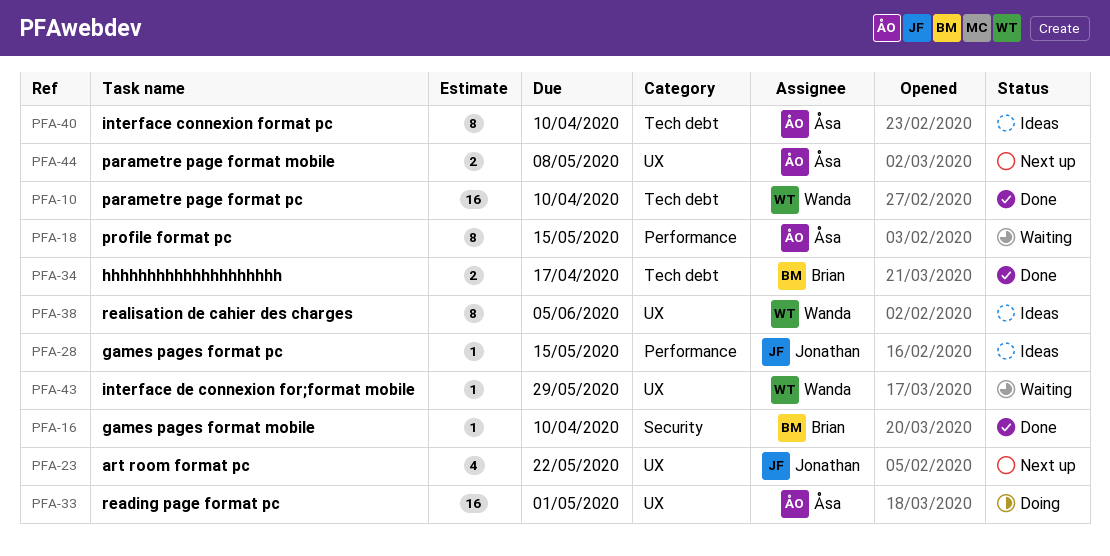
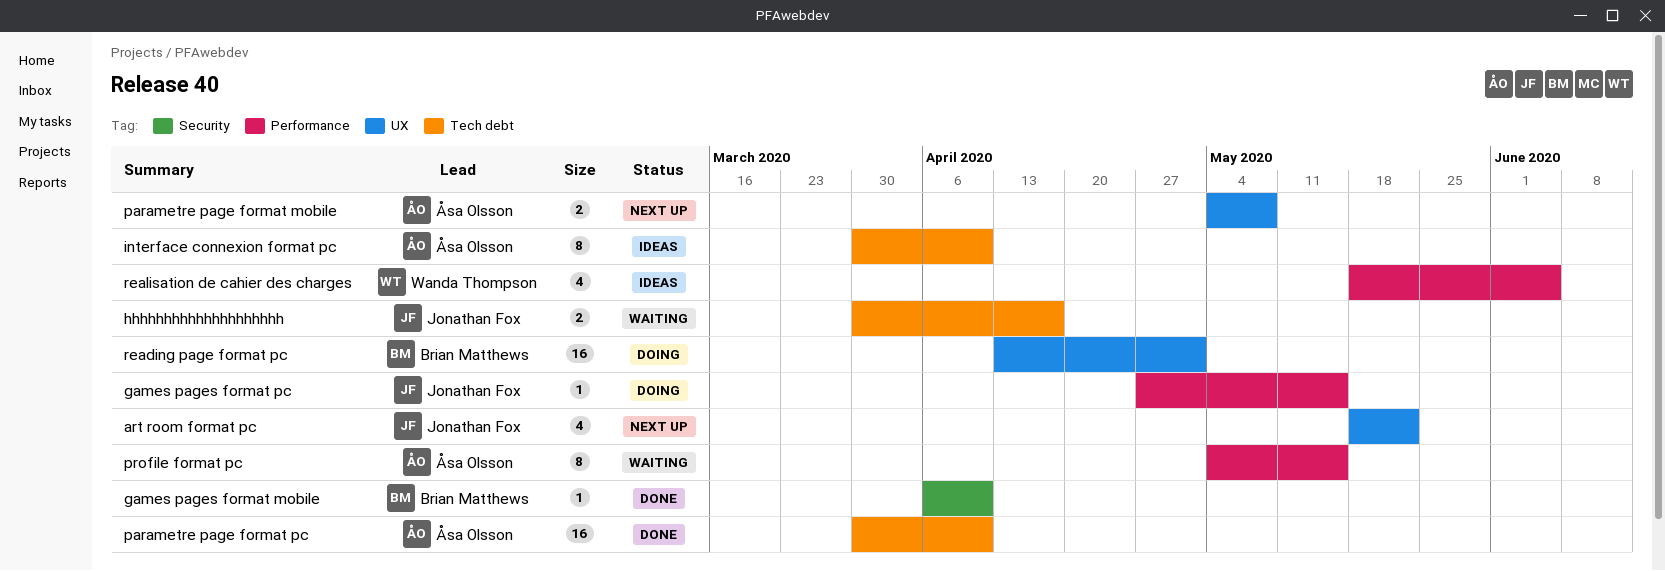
games pages format pc, status: Ideas -> Doing
hhhhhhhhhhhhhhhhhhhh, status: Done -> Waiting
hhhhhhhhhhhhhhhhhhhh, owner: Brian Matthews -> Jonathan Fox
interface de connexion for;format mobile: present -> none
parametre page format pc, owner: Wanda Thompson -> Åsa Olsson
reading page format pc, owner: Åsa Olsson -> Brian Matthews
realisation de cahier des charges, label: UX -> Performance
realisation de cahier des charges, estimate: 8 -> 4

